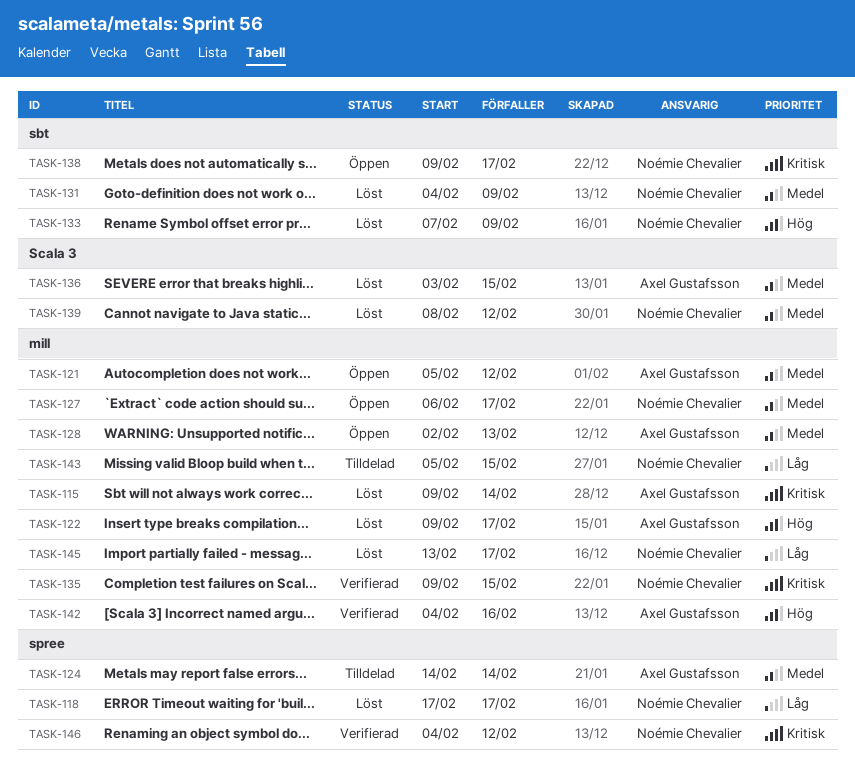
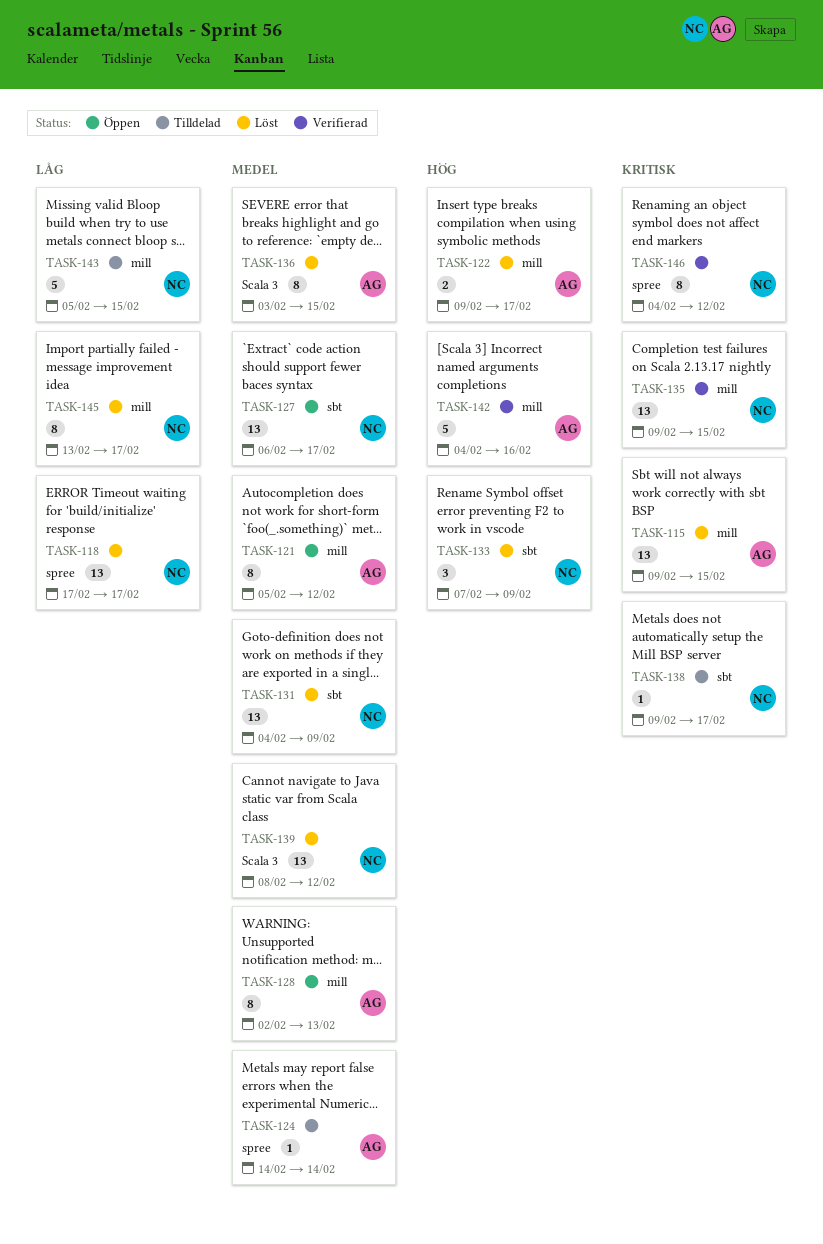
TASK-115, due: Feb 14 -> Feb 15
TASK-127, label: mill -> sbt
TASK-138, status: Öppen -> Tilldelad

